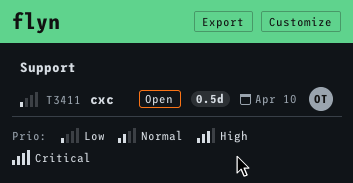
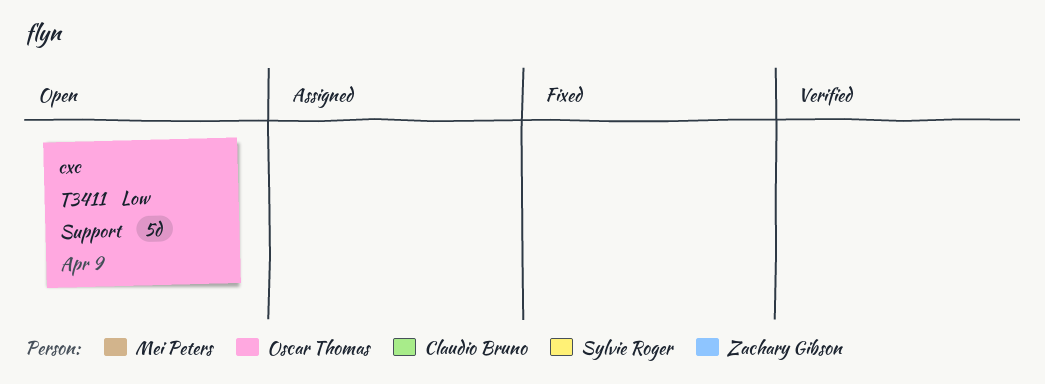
T3411, estimate: 0.5d -> 5d
T3411, due: Apr 10 -> Apr 9

